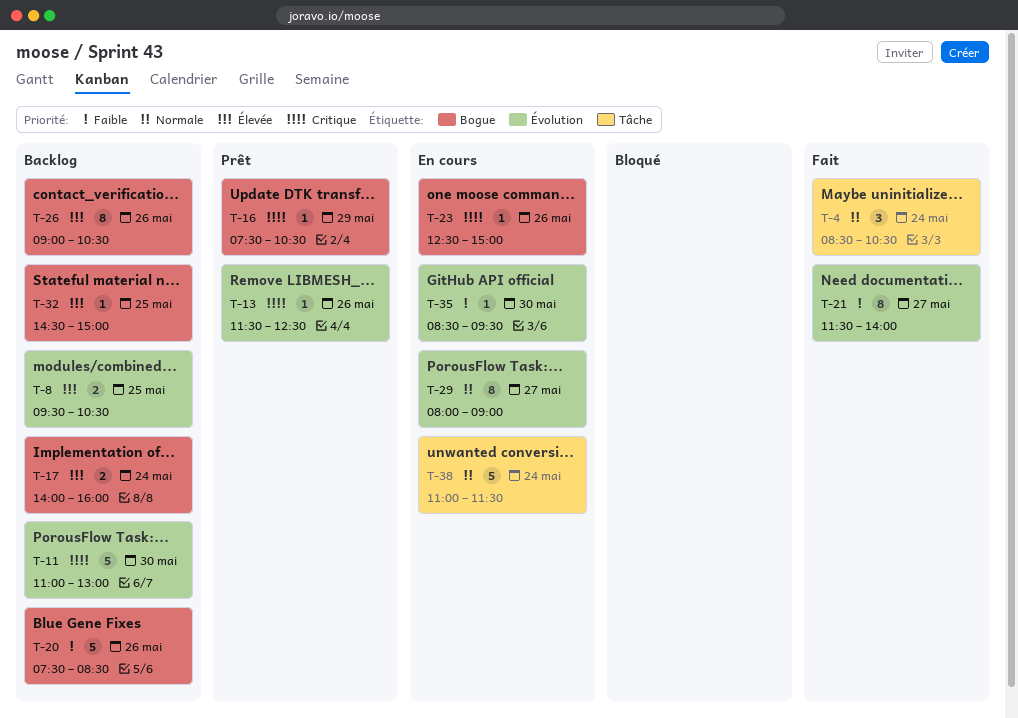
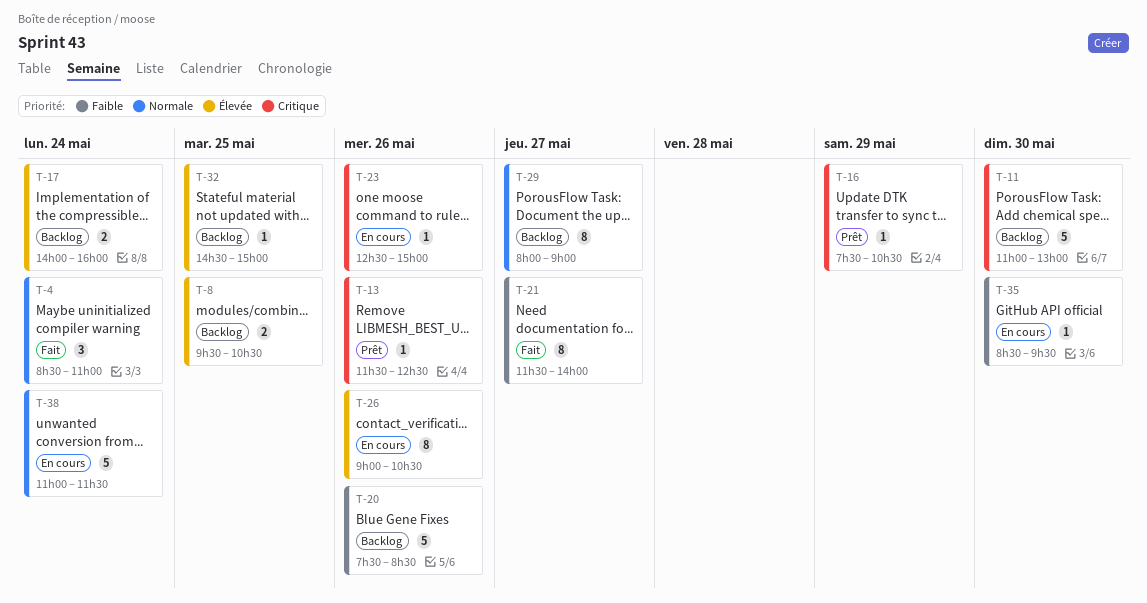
T-4, ends: 10:30 -> 11:00
T-26, status: Backlog -> En cours
T-29, status: En cours -> Backlog

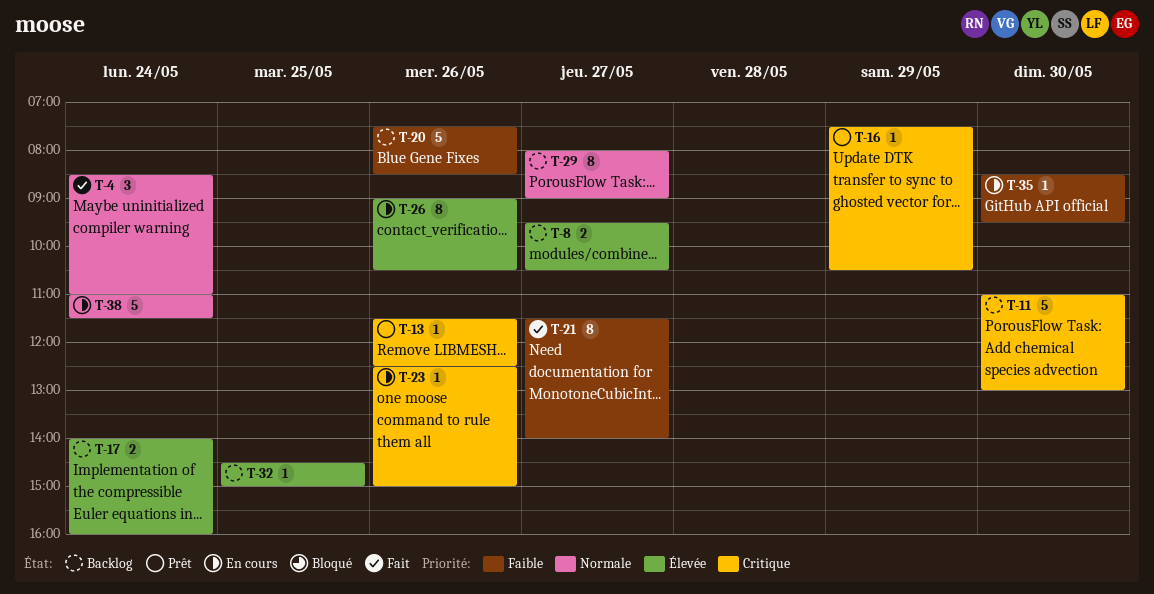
T-8, day: May 25 -> May 27

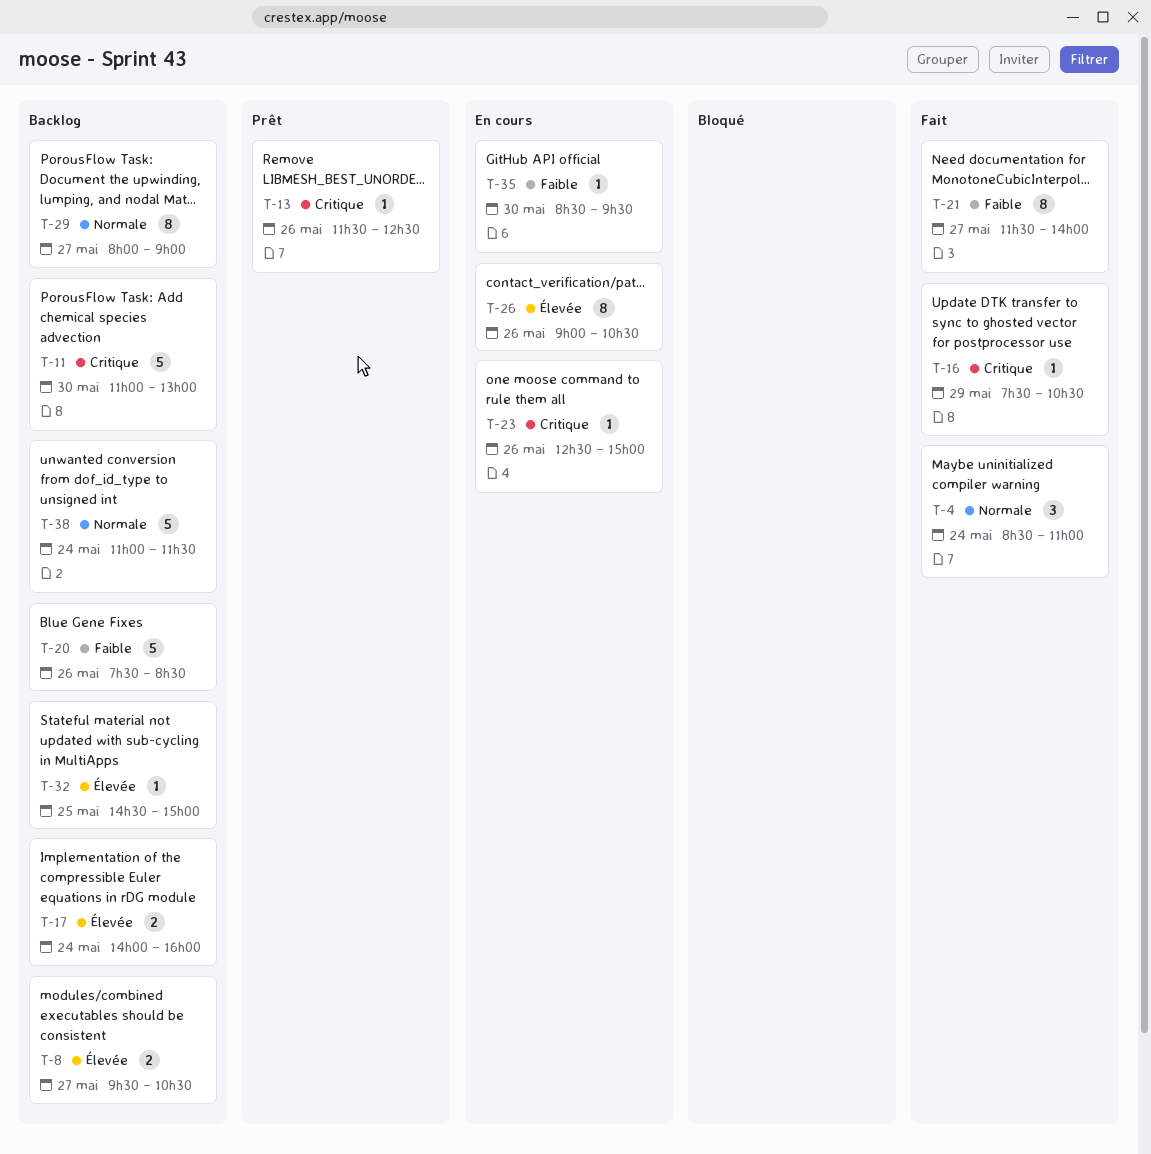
T-16, status: Prêt -> Fait
T-38, status: En cours -> Backlog

